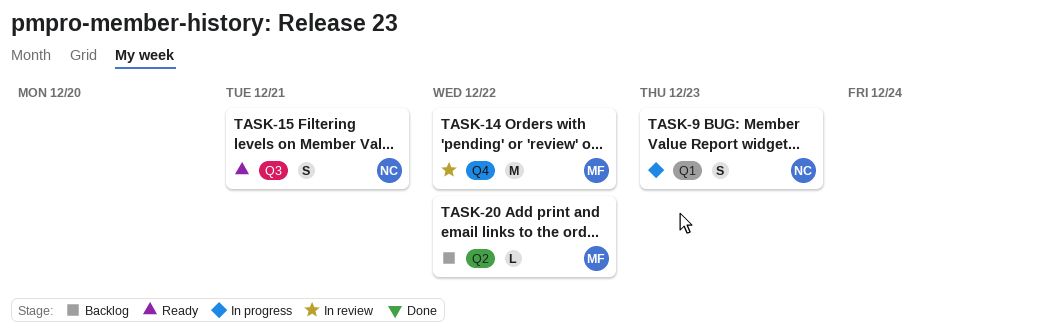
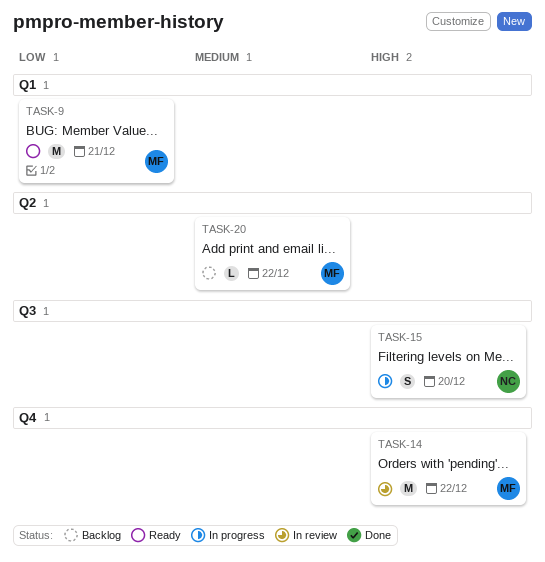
TASK-9, status: In progress -> Ready
TASK-9, owner: NC -> MF
TASK-9, estimate: S -> M
TASK-9, due: Dec 23 -> Dec 21
TASK-15, status: Ready -> In progress
TASK-15, due: Dec 21 -> Dec 20

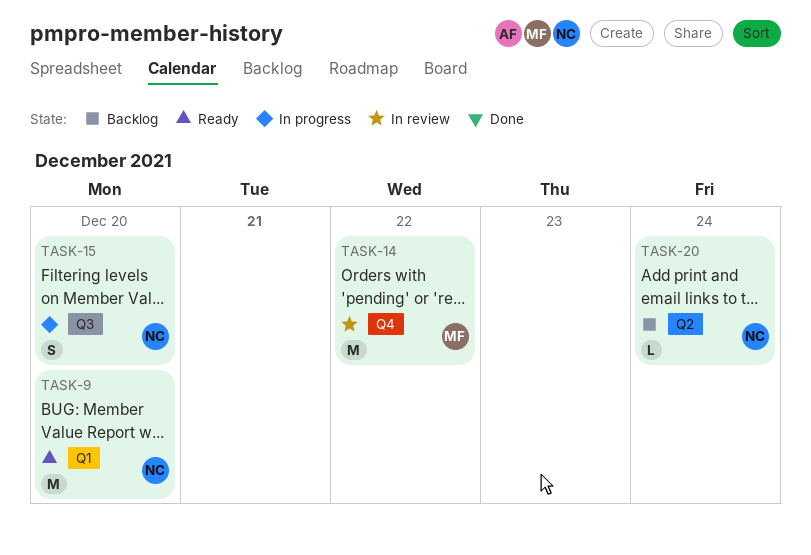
TASK-9, owner: MF -> NC
TASK-9, due: Dec 21 -> Dec 20
TASK-20, owner: MF -> NC
TASK-20, due: Dec 22 -> Dec 24

